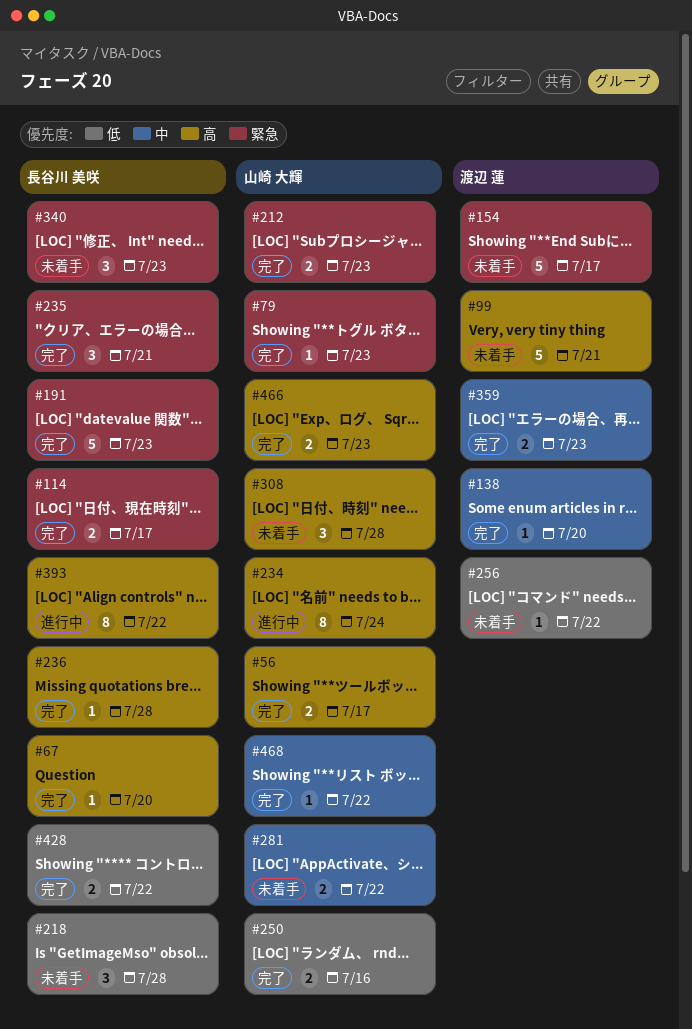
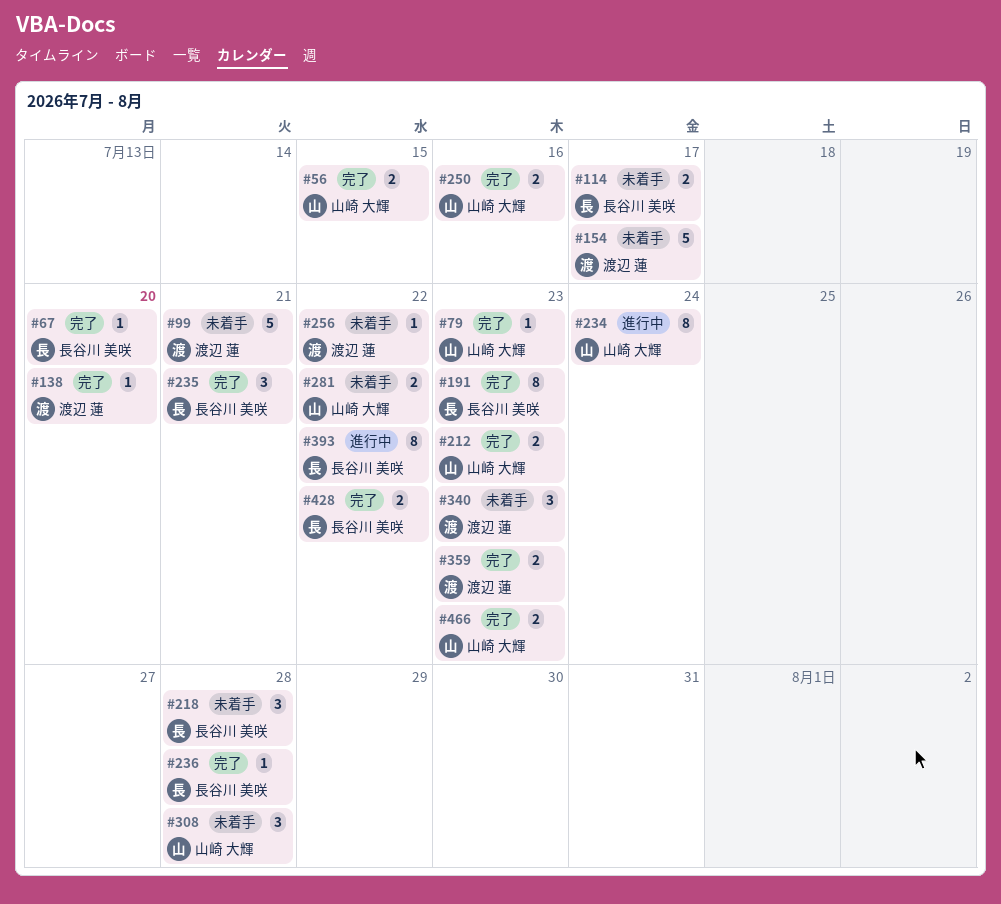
#56, due: Jul 17 -> Jul 15
#114, status: 完了 -> 未着手
#191, estimate: 5 -> 8
#340, owner: 長谷川 美咲 -> 渡辺 蓮
#468: present -> none

